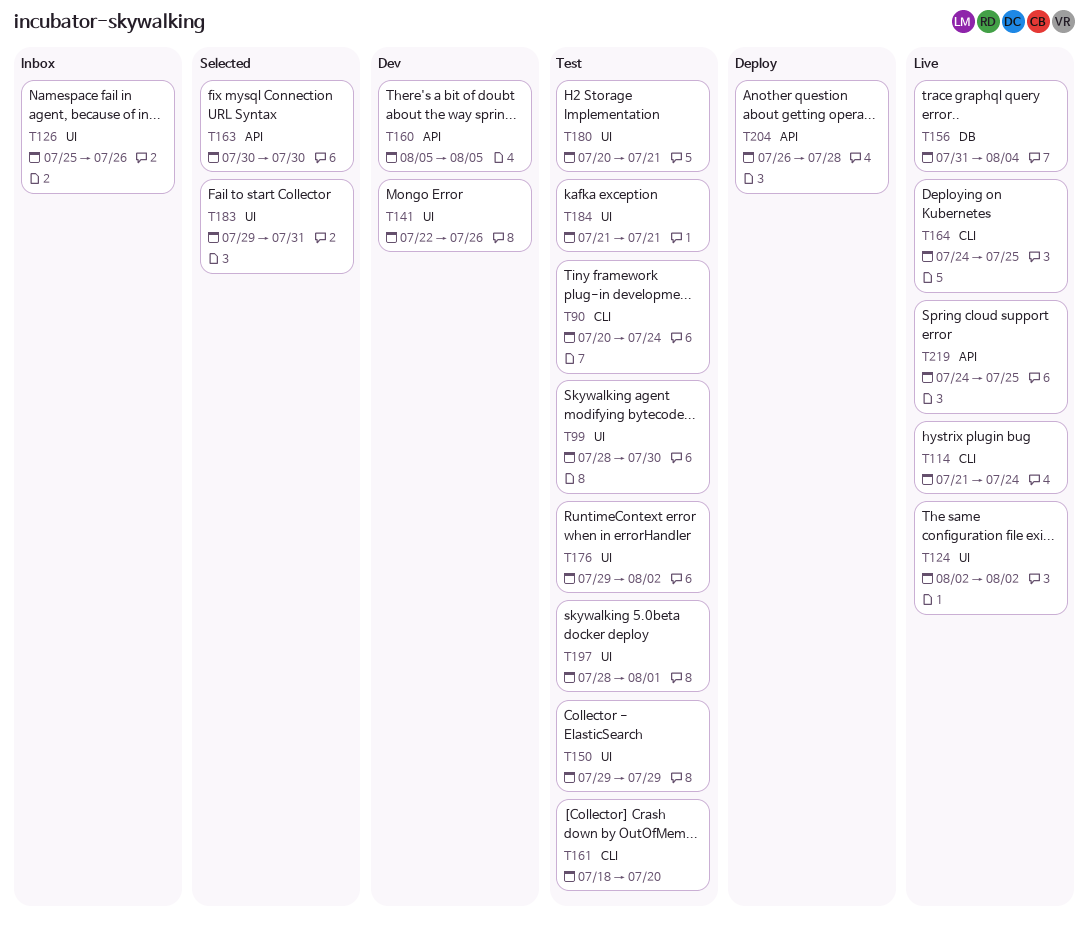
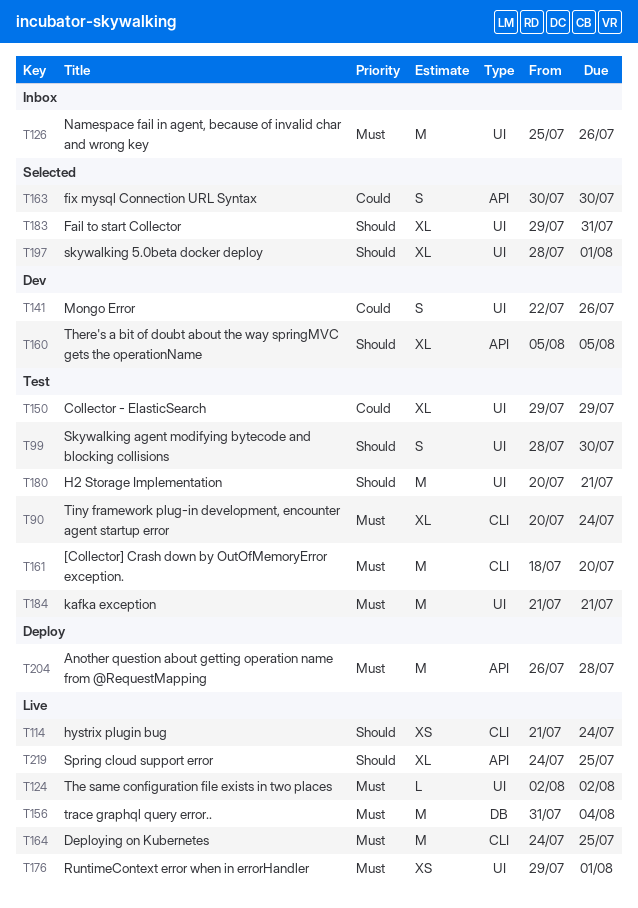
T176, status: Test -> Live
T176, due: Aug 2 -> Aug 1
T197, status: Test -> Selected

